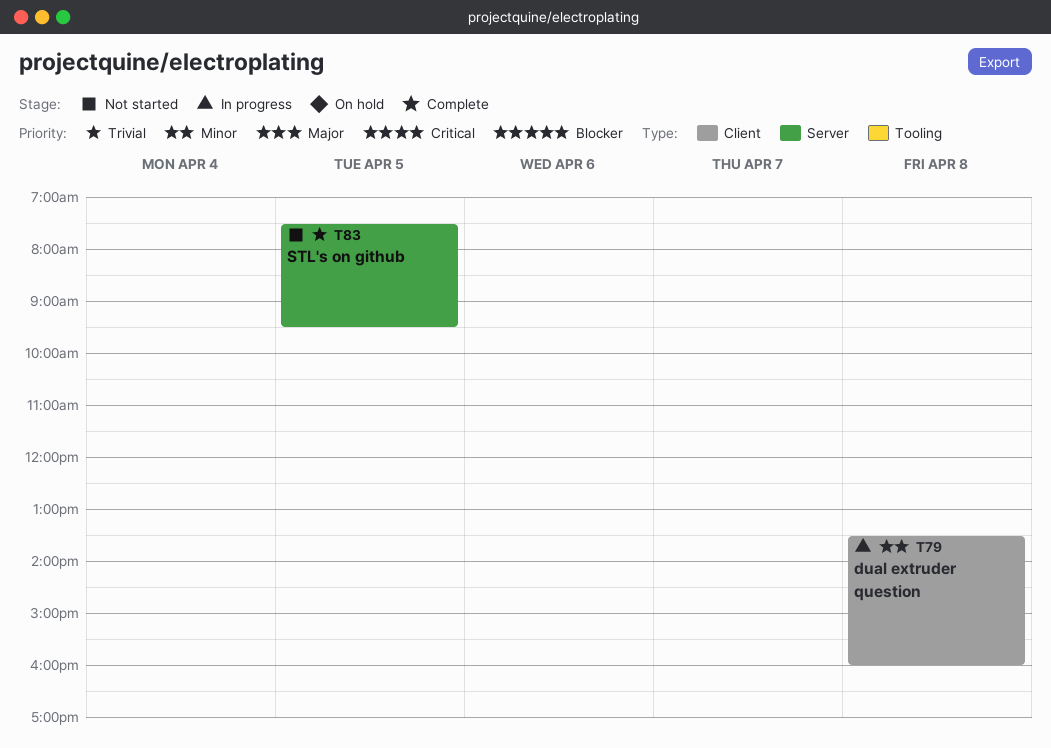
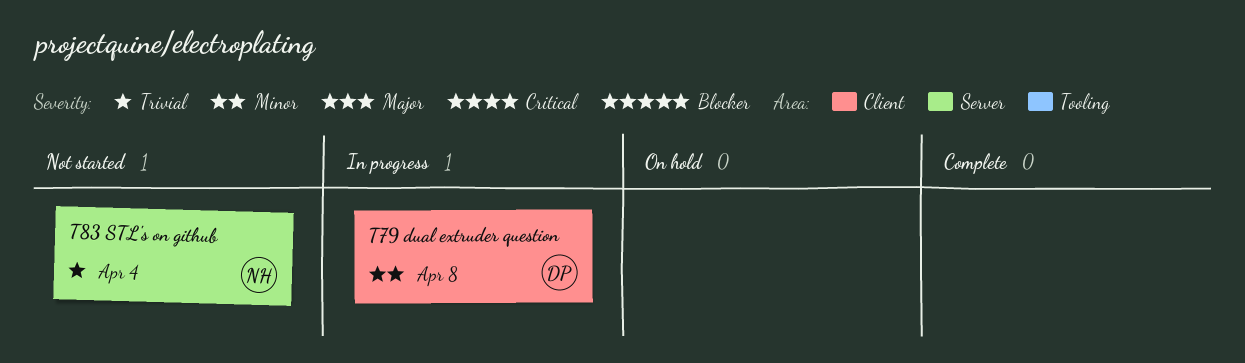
T83, day: Apr 5 -> Apr 4

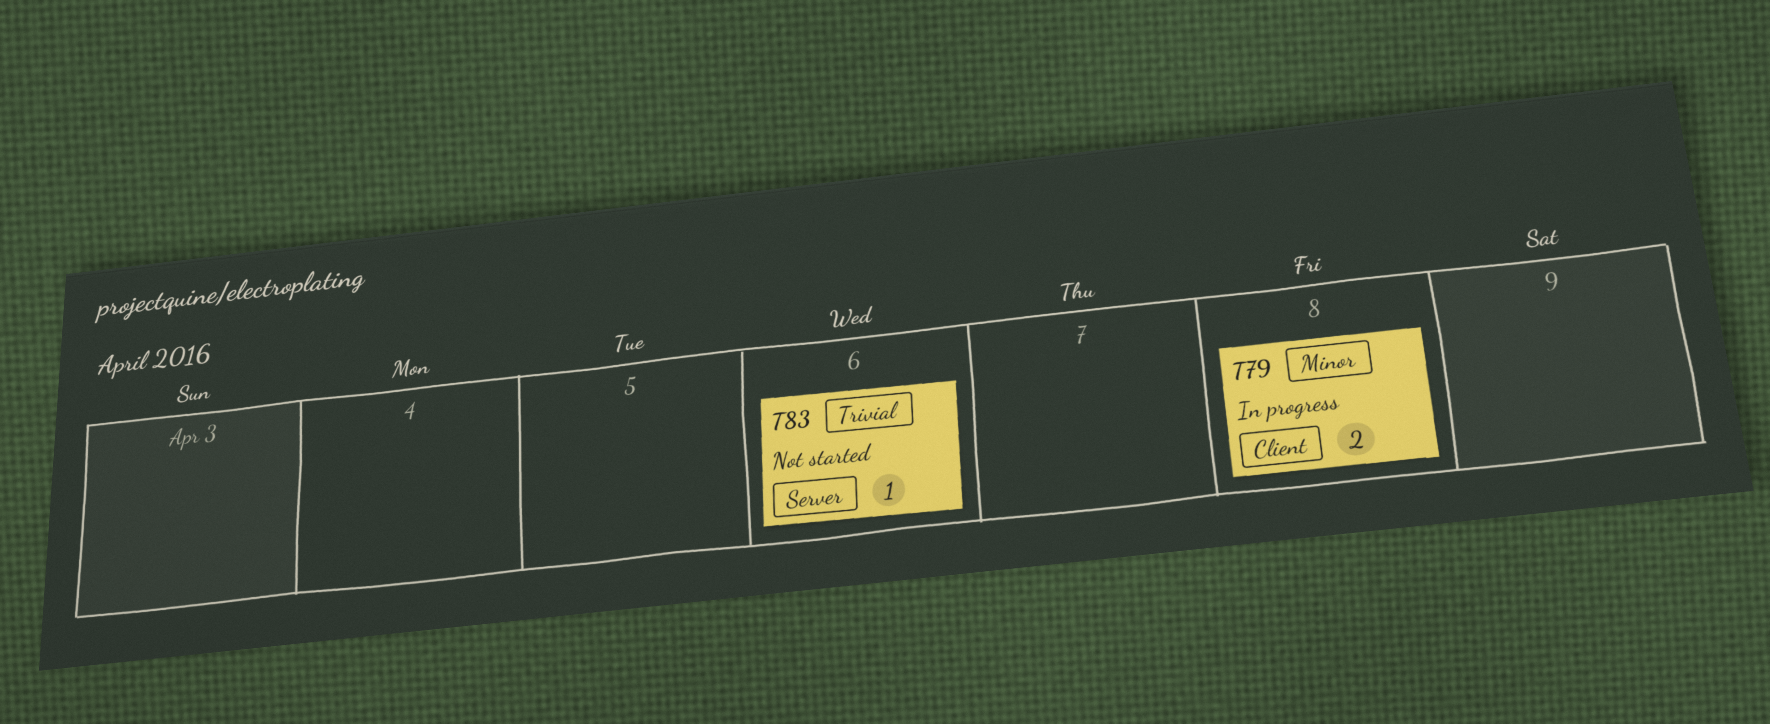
T83, day: Apr 4 -> Apr 6

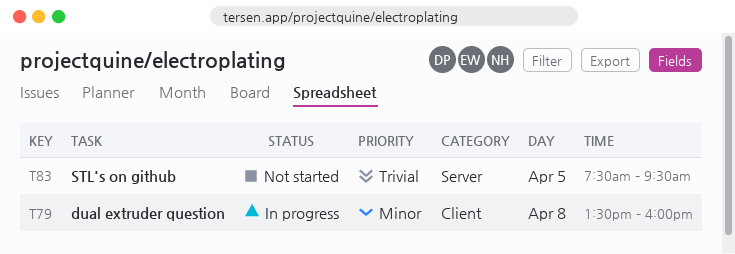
T83, day: Apr 6 -> Apr 5

